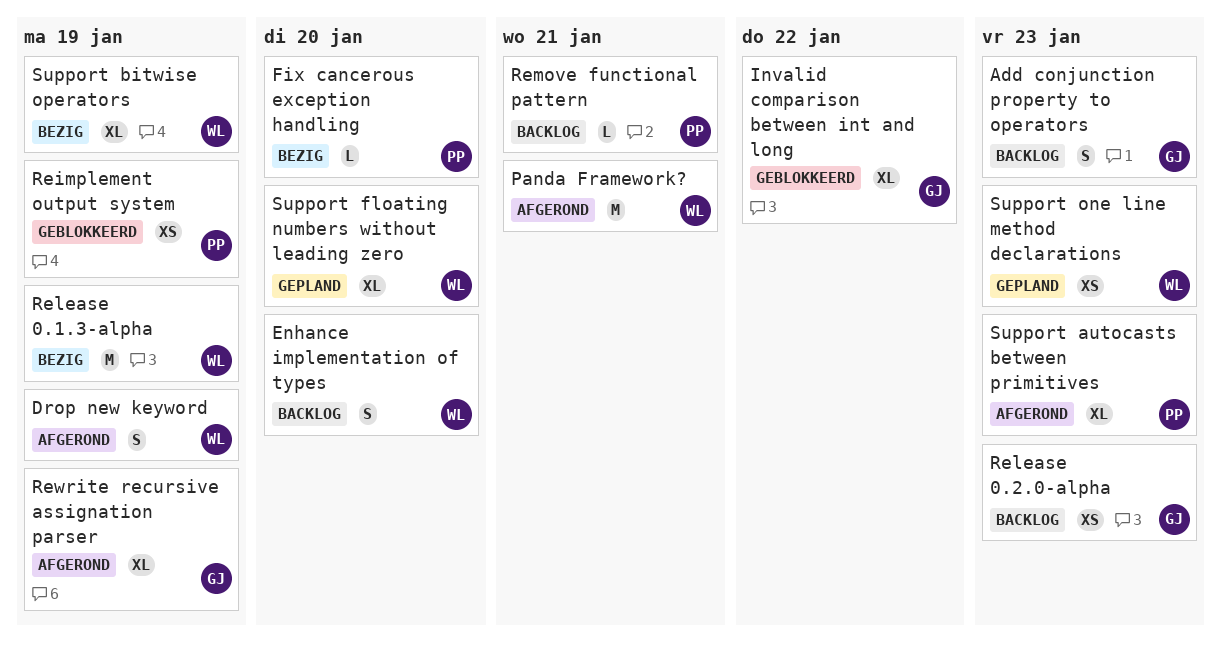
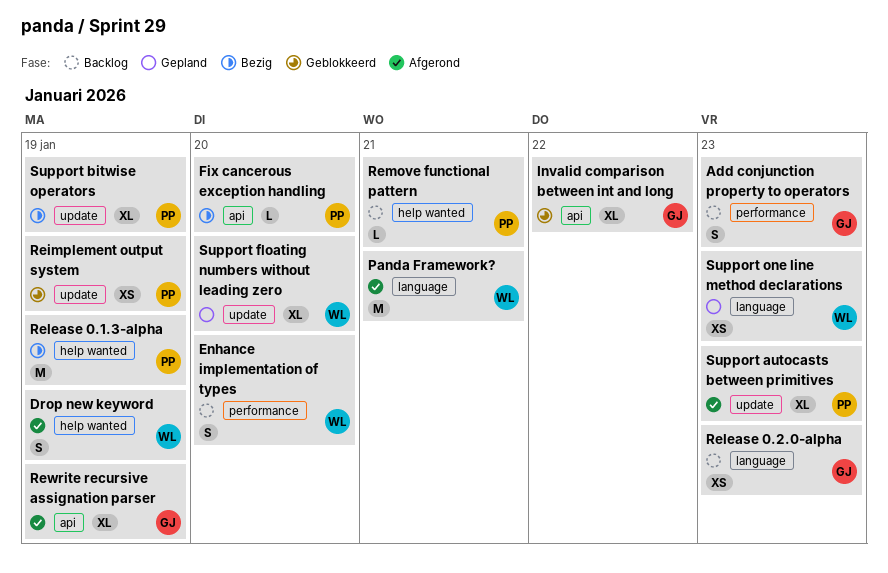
Release 0.1.3-alpha, owner: WL -> PP
Support bitwise operators, owner: WL -> PP

